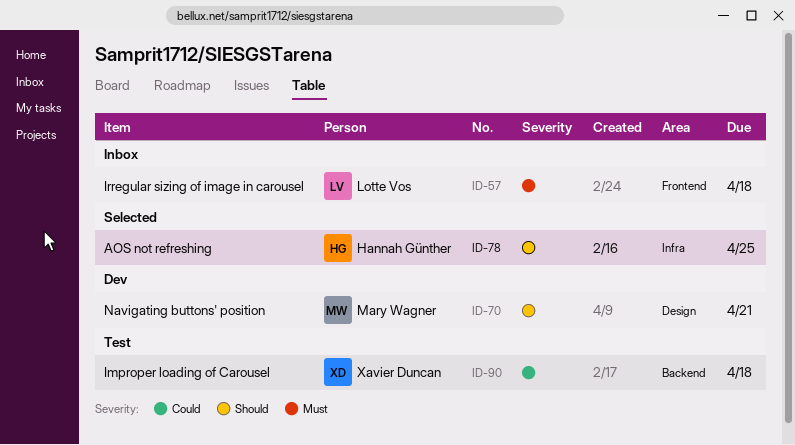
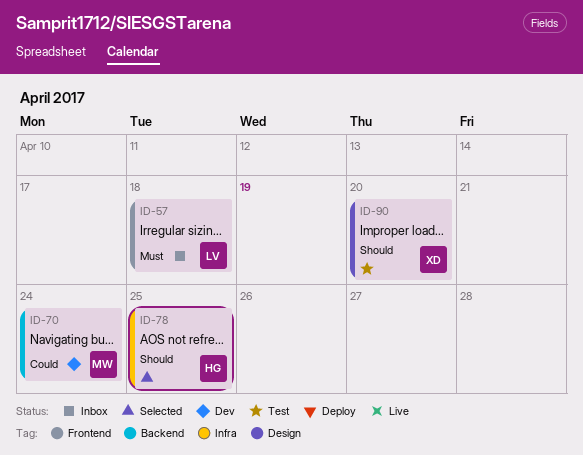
ID-70, priority: Should -> Could
ID-70, label: Design -> Backend
ID-70, due: Apr 21 -> Apr 24
ID-90, priority: Could -> Should
ID-90, label: Backend -> Design
ID-90, due: Apr 18 -> Apr 20

